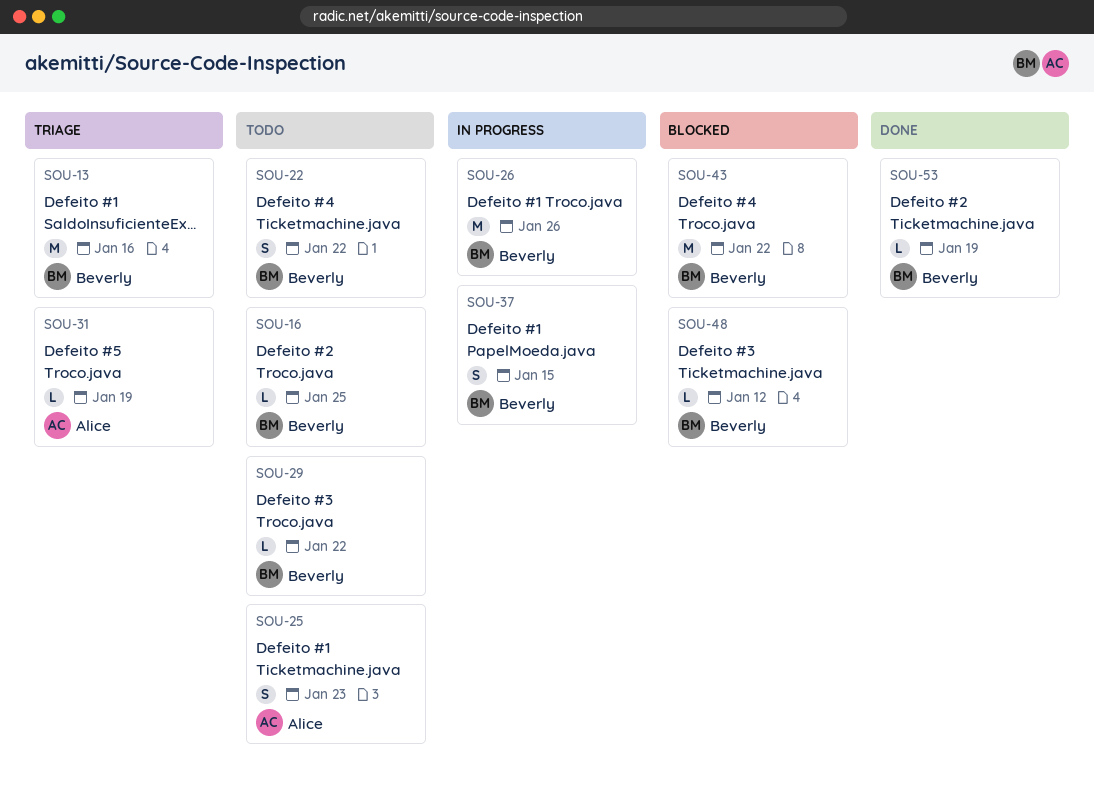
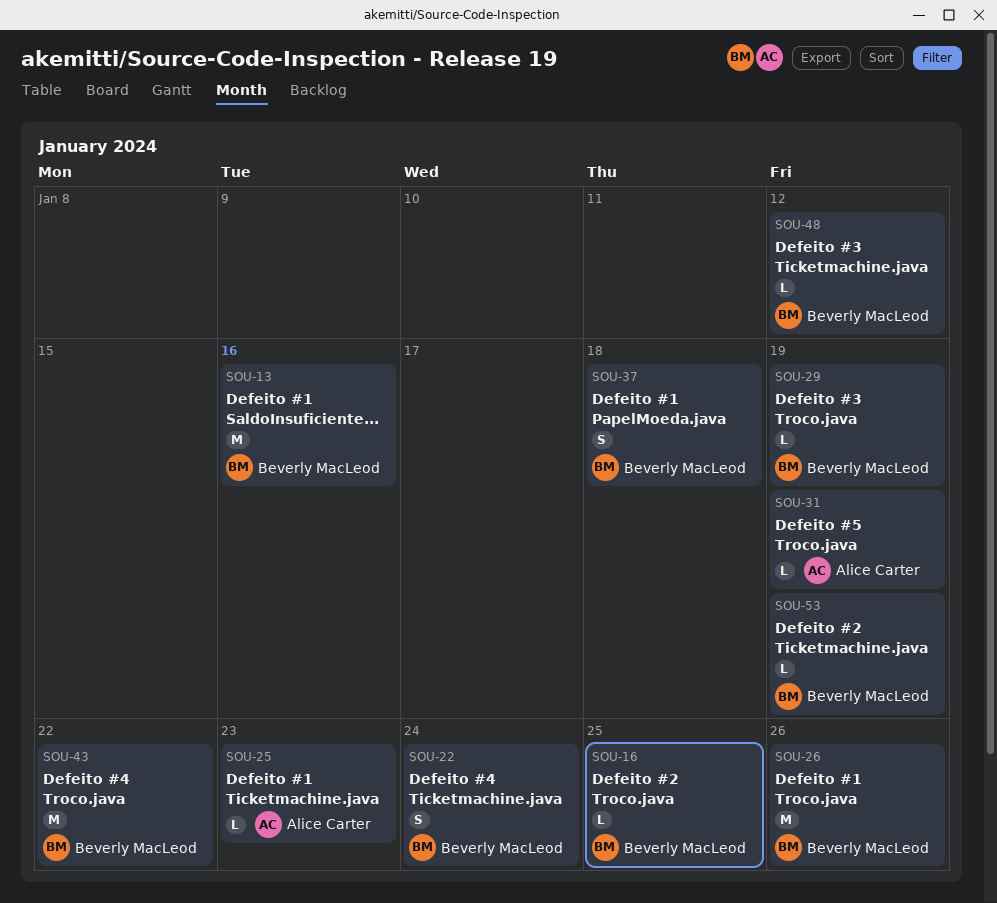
SOU-22, due: Jan 22 -> Jan 24
SOU-25, estimate: S -> L
SOU-29, due: Jan 22 -> Jan 19
SOU-37, due: Jan 15 -> Jan 18

